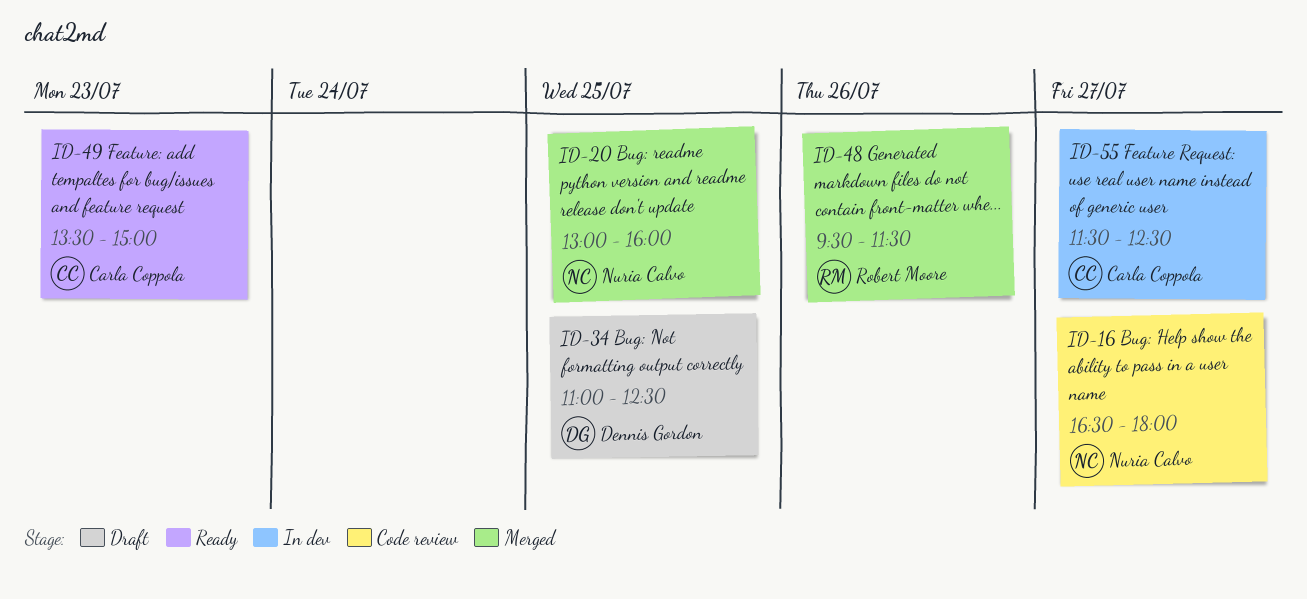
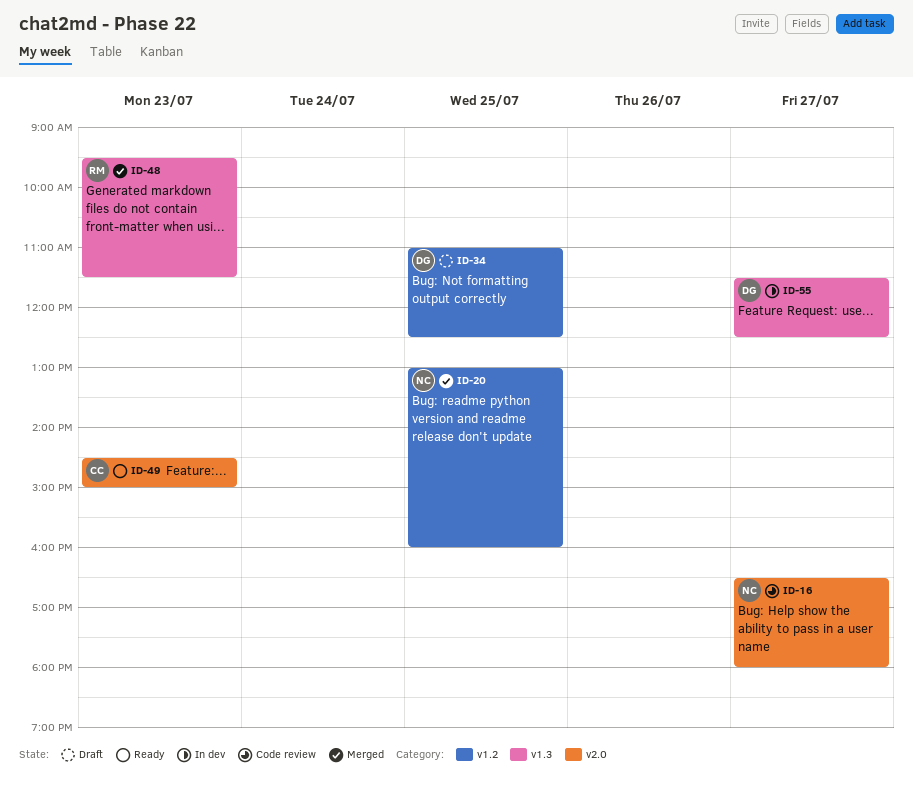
ID-48, day: Jul 26 -> Jul 23
ID-49, begins: 13:30 -> 14:30
ID-55, owner: Carla Coppola -> Dennis Gordon

